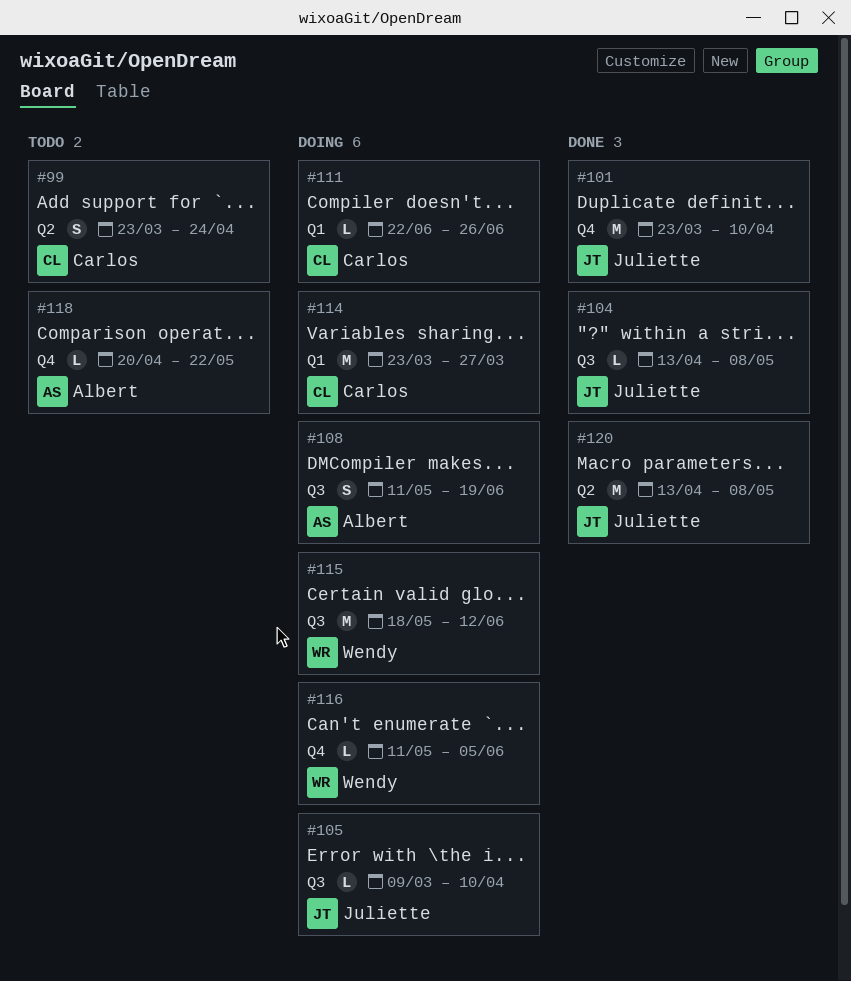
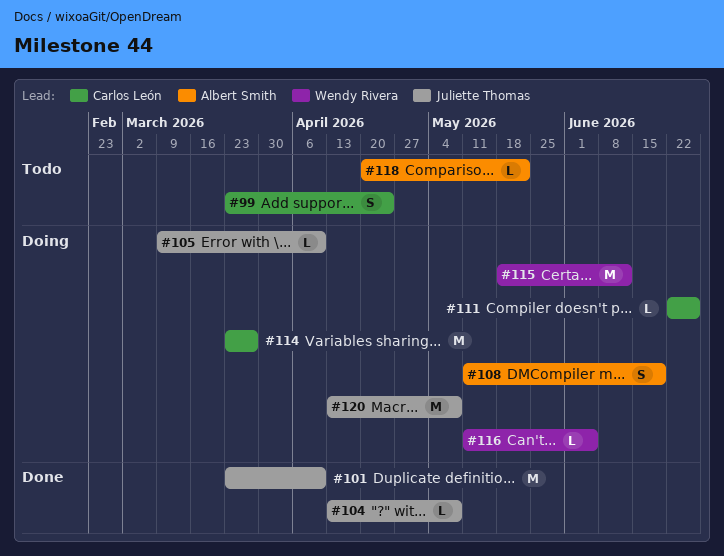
#120, status: Done -> Doing

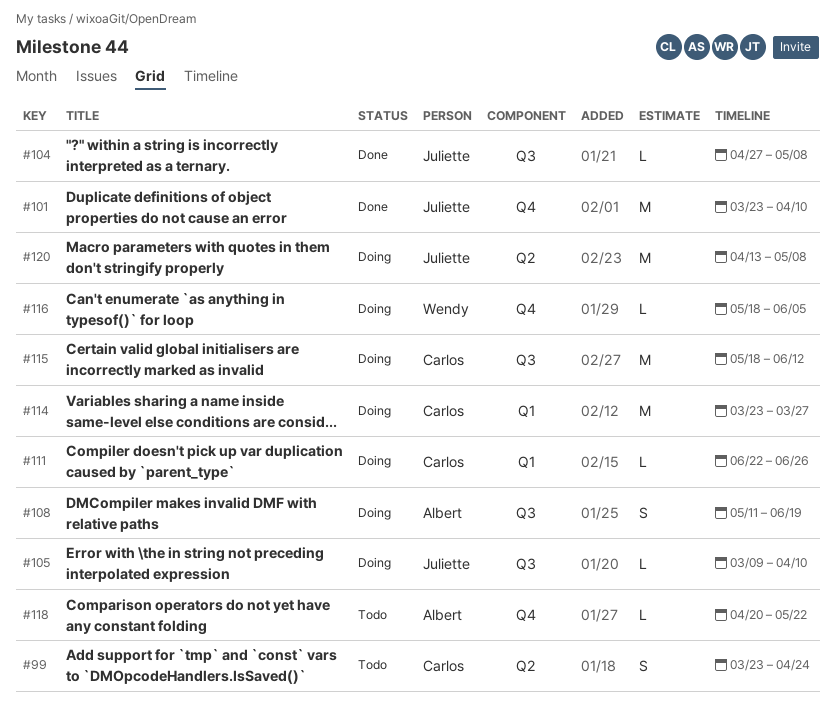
#104, start: Apr 13 -> Apr 27
#115, owner: Wendy Rivera -> Carlos León
#116, start: May 11 -> May 18

